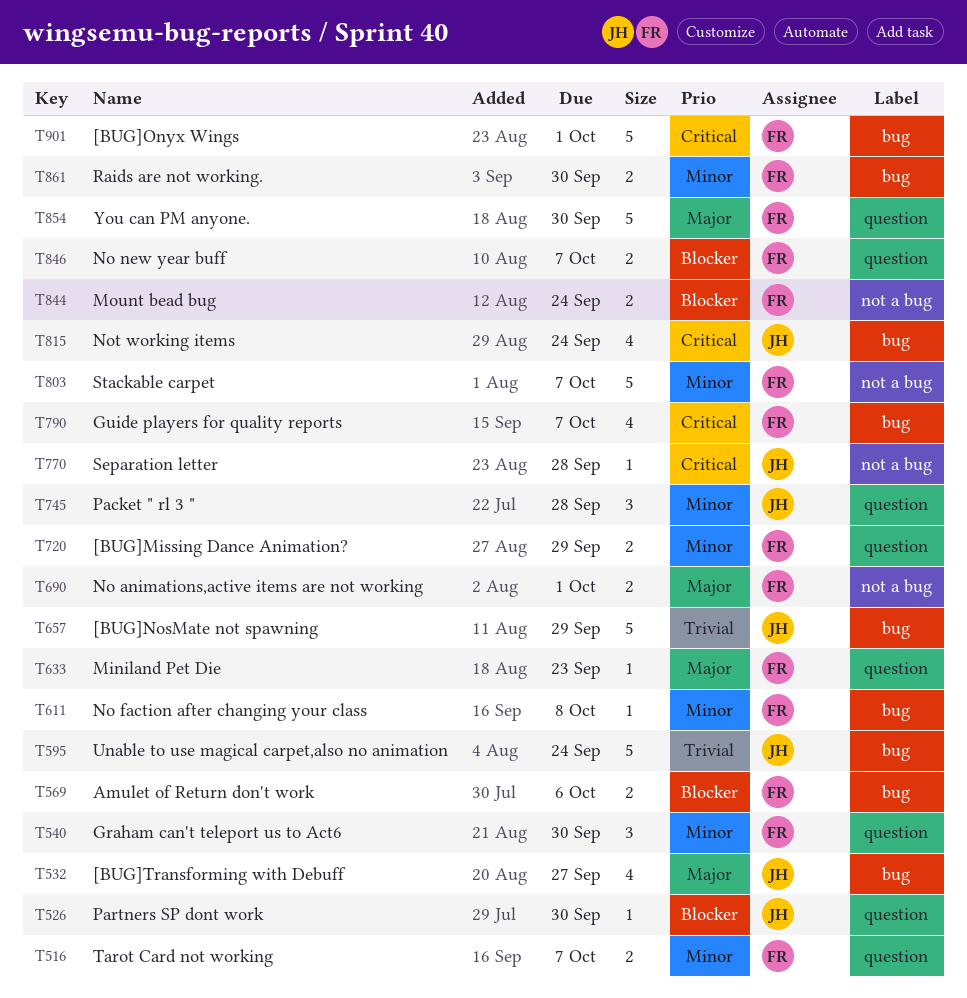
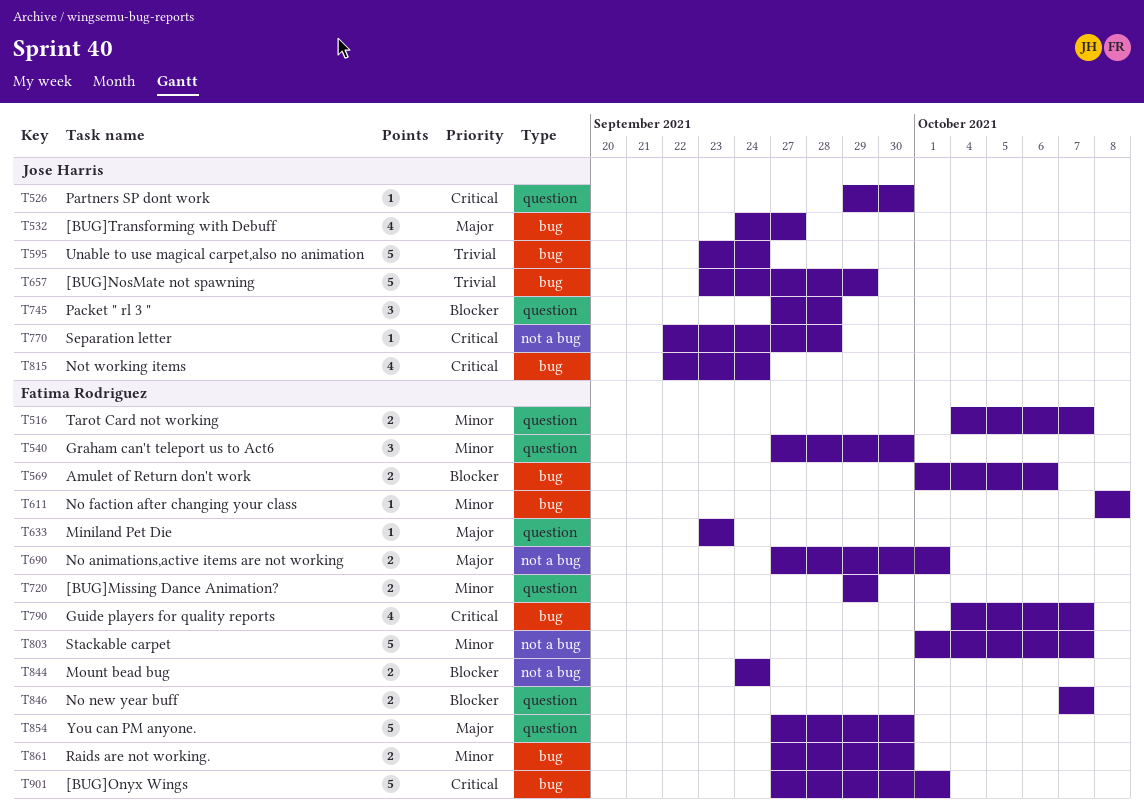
T526, priority: Blocker -> Critical
T745, priority: Minor -> Blocker

